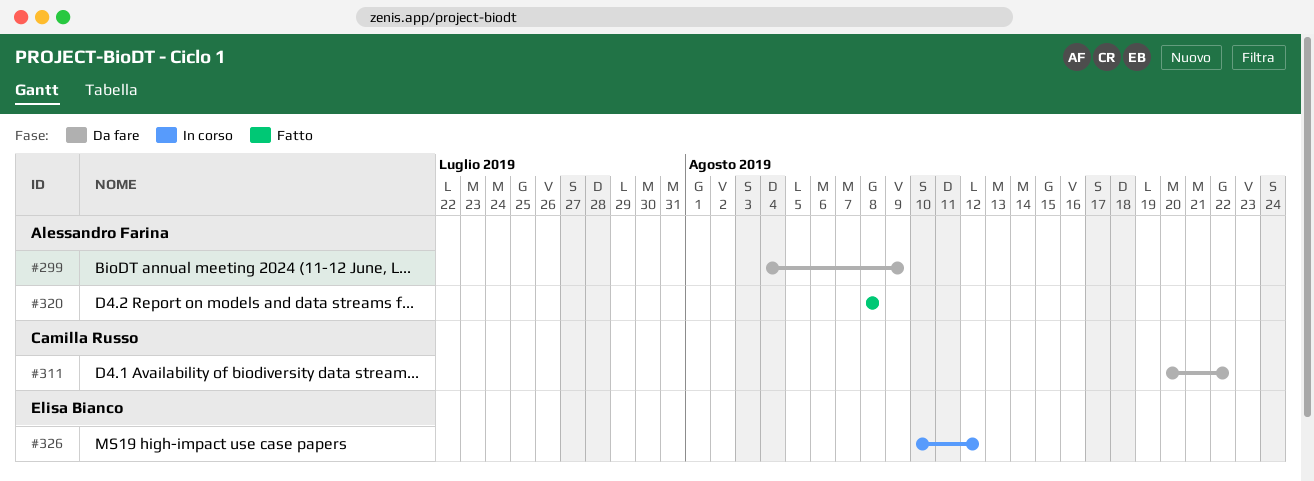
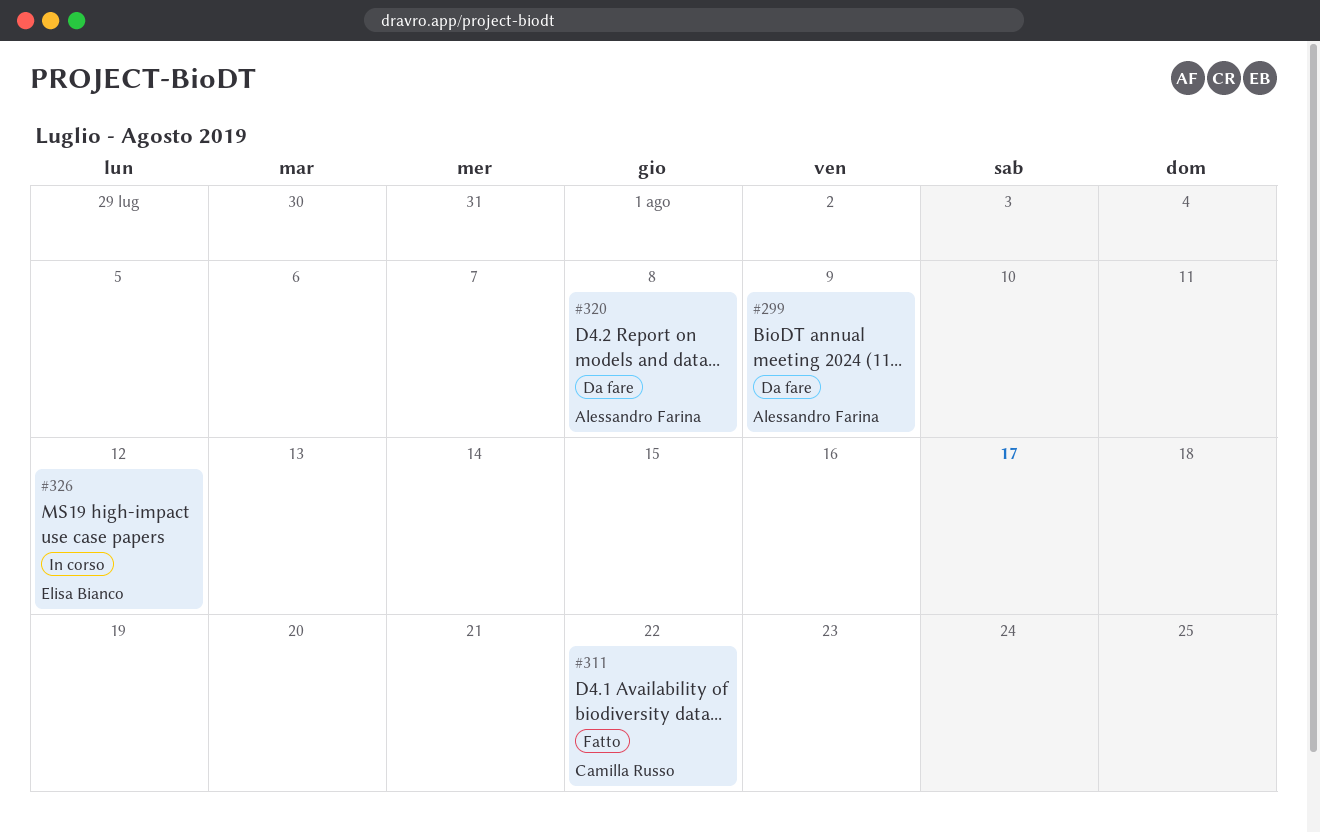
#311, status: Da fare -> Fatto
#320, status: Fatto -> Da fare

